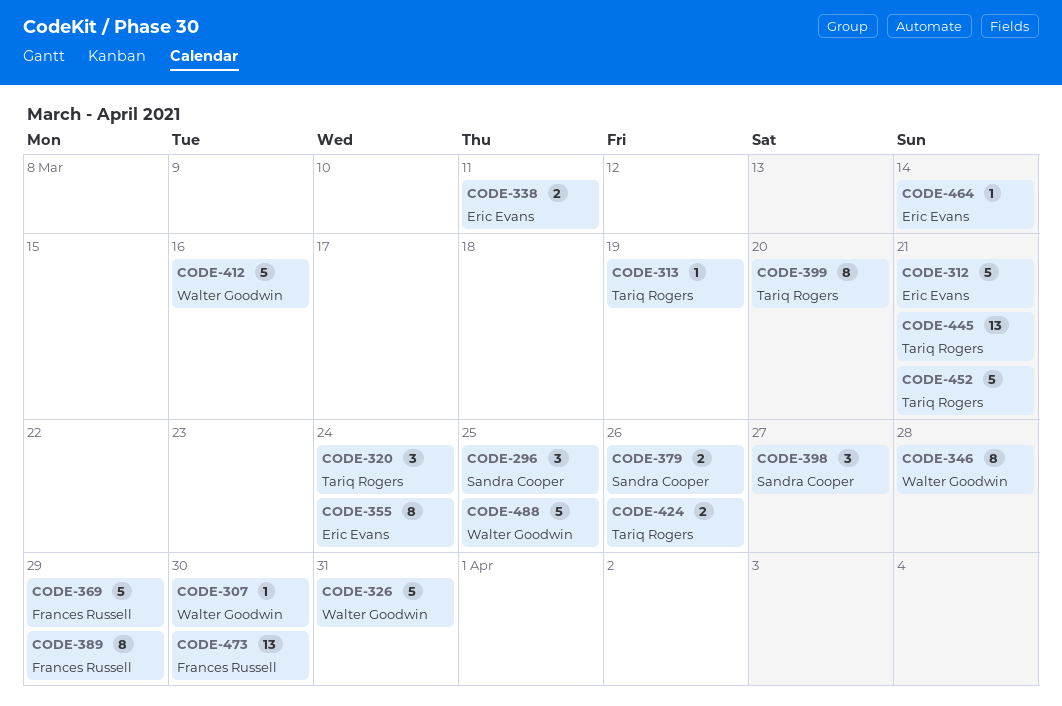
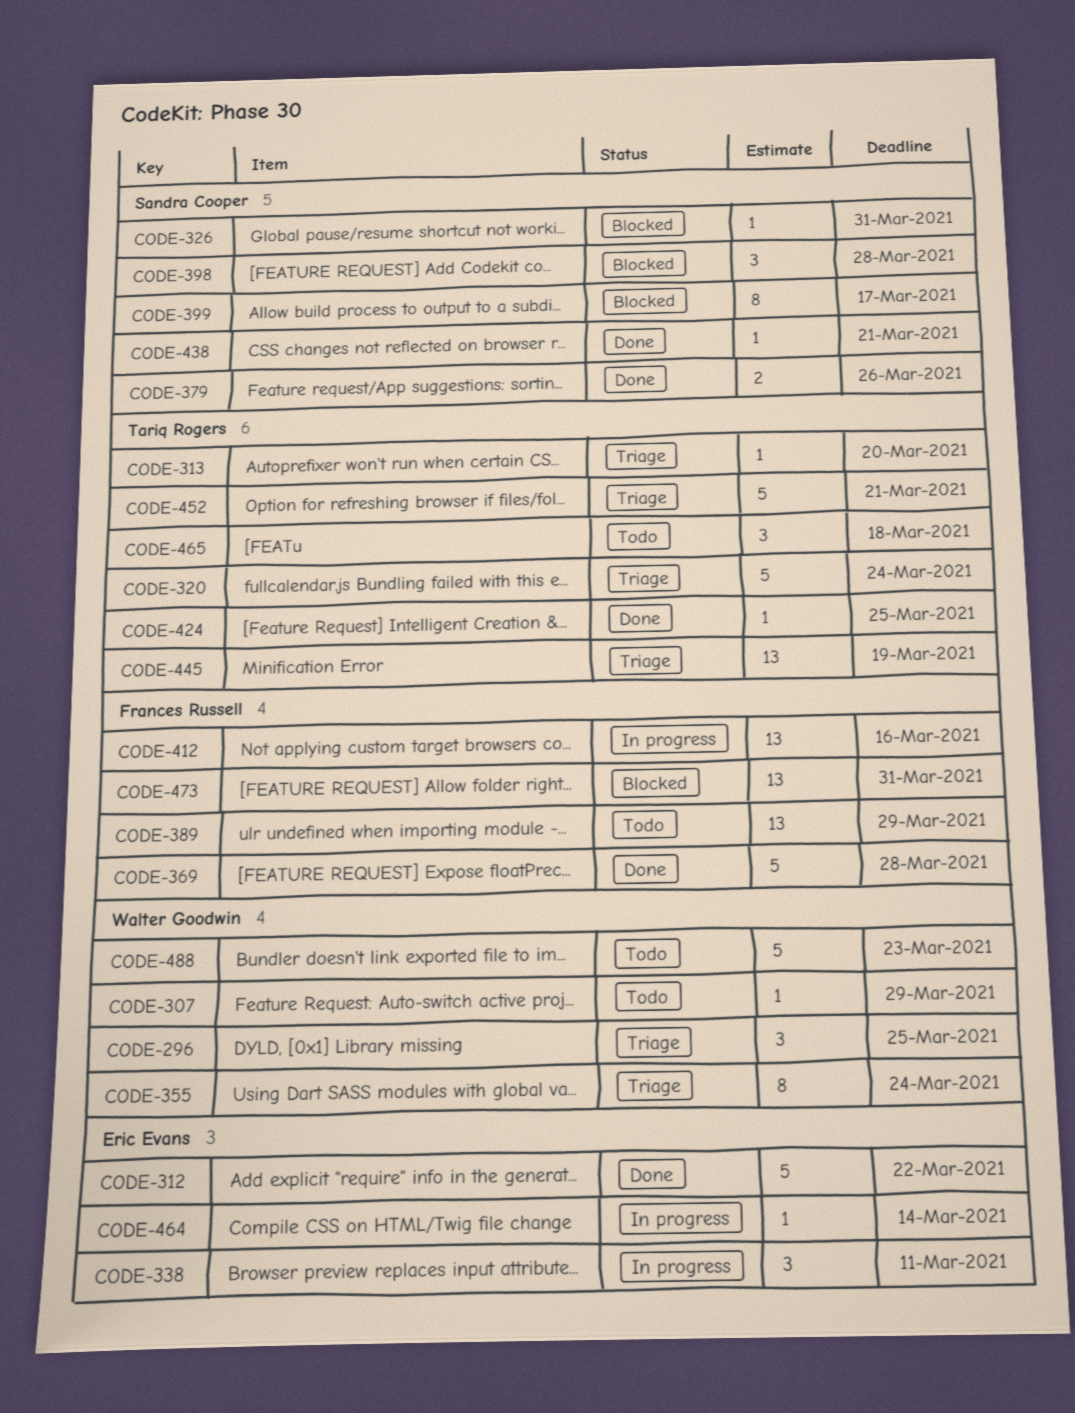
CODE-296, owner: Sandra Cooper -> Walter Goodwin
CODE-307, due: Mar 30 -> Mar 29
CODE-312, due: Mar 21 -> Mar 22
CODE-313, due: Mar 19 -> Mar 20
CODE-320, estimate: 3 -> 5
CODE-326, owner: Walter Goodwin -> Sandra Cooper
CODE-326, estimate: 5 -> 1
CODE-338, estimate: 2 -> 3
CODE-346: present -> none
CODE-355, owner: Eric Evans -> Walter Goodwin
CODE-369, due: Mar 29 -> Mar 28
CODE-389, estimate: 8 -> 13
CODE-398, due: Mar 27 -> Mar 28
CODE-399, owner: Tariq Rogers -> Sandra Cooper
CODE-399, due: Mar 20 -> Mar 17
CODE-412, owner: Walter Goodwin -> Frances Russell
CODE-412, estimate: 5 -> 13
CODE-424, estimate: 2 -> 1
CODE-424, due: Mar 26 -> Mar 25
CODE-438: none -> present
CODE-445, due: Mar 21 -> Mar 19
CODE-465: none -> present
CODE-473, due: Mar 30 -> Mar 31
CODE-488, due: Mar 25 -> Mar 23

